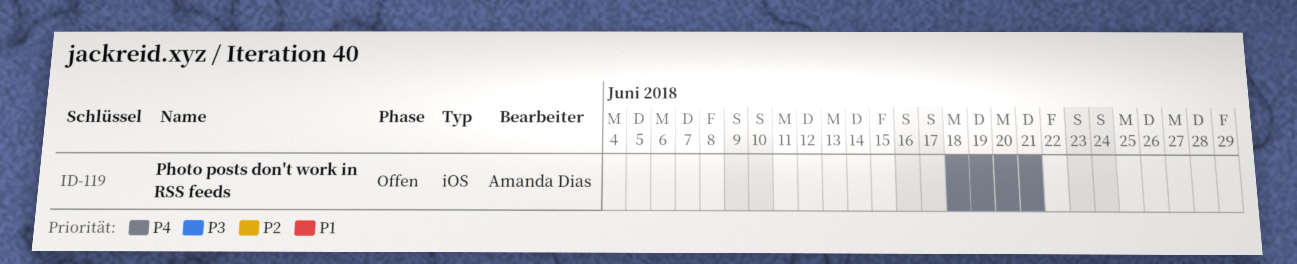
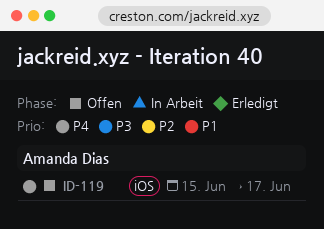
ID-119, start: Jun 18 -> Jun 15
ID-119, due: Jun 21 -> Jun 17

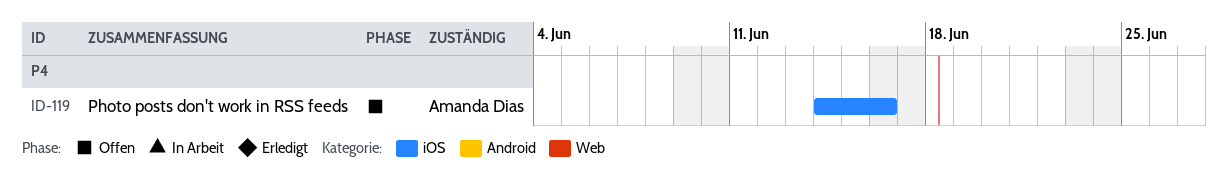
ID-119, start: Jun 15 -> Jun 14
ID-119, due: Jun 17 -> Jun 16

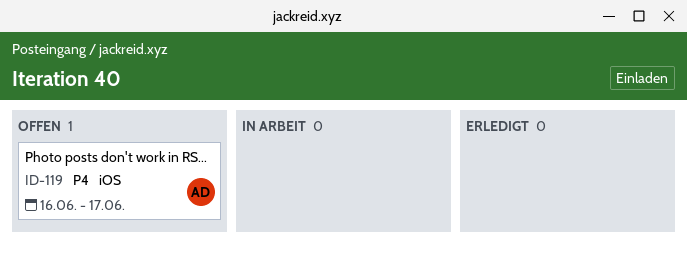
ID-119, start: Jun 14 -> Jun 16
ID-119, due: Jun 16 -> Jun 17

